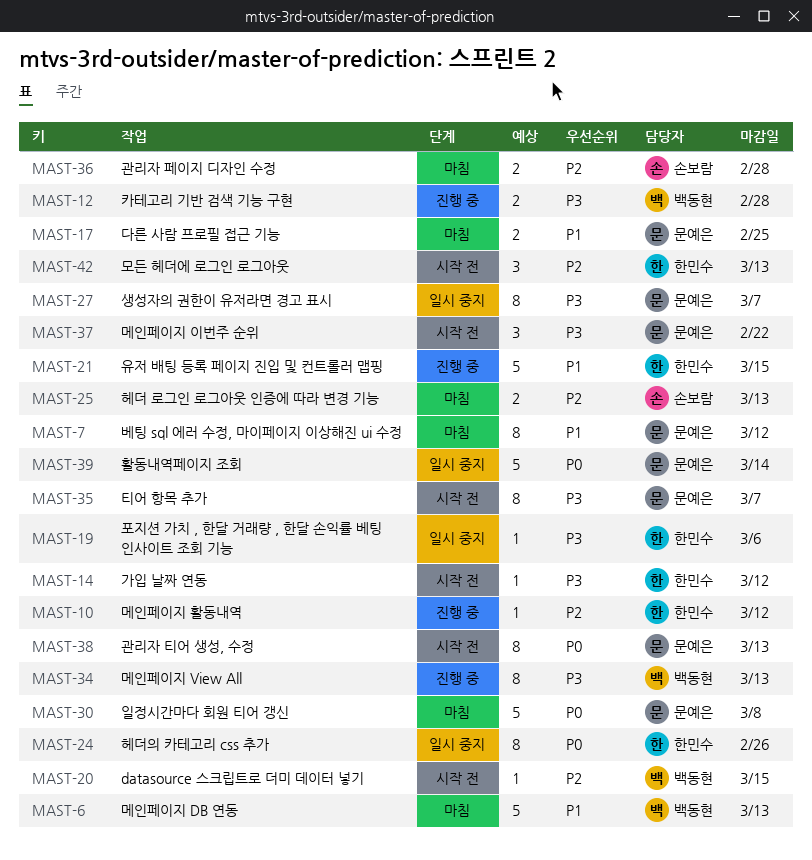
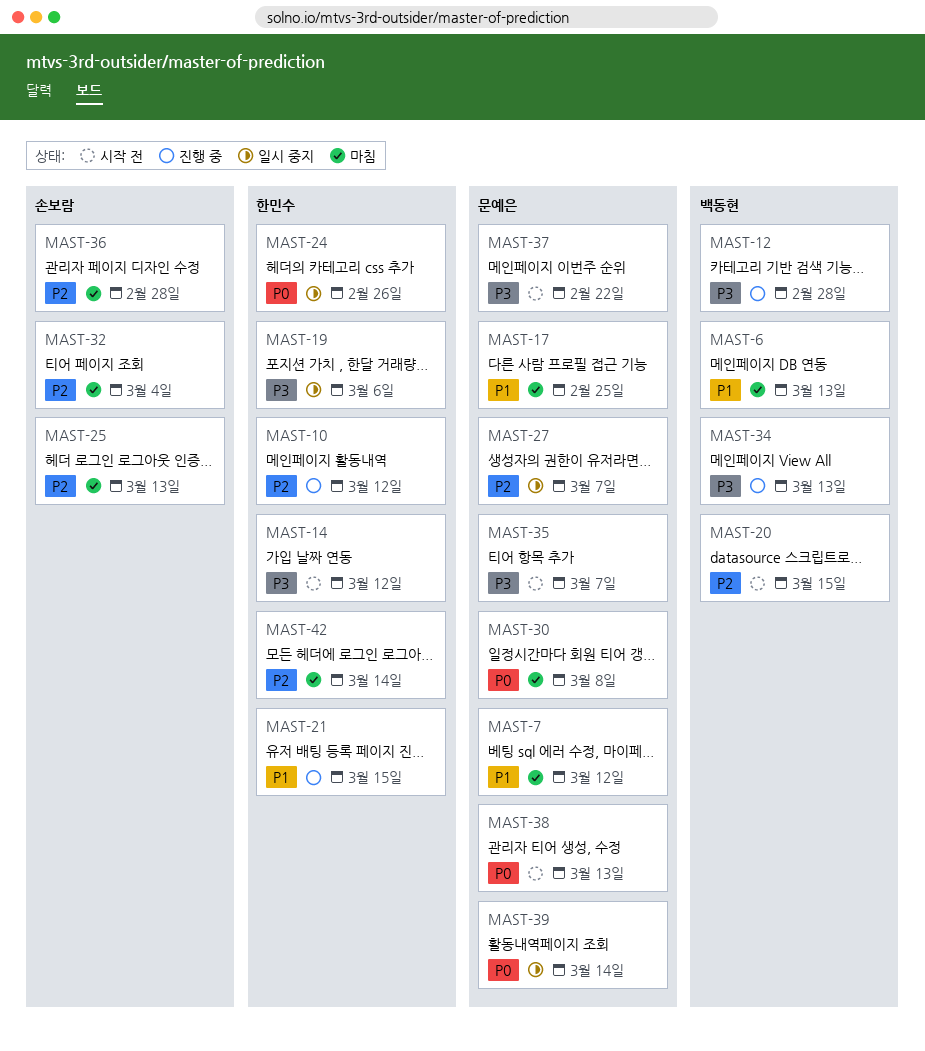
MAST-27, priority: P3 -> P2
MAST-32: none -> present
MAST-42, status: 시작 전 -> 마침
MAST-42, due: Mar 13 -> Mar 14

